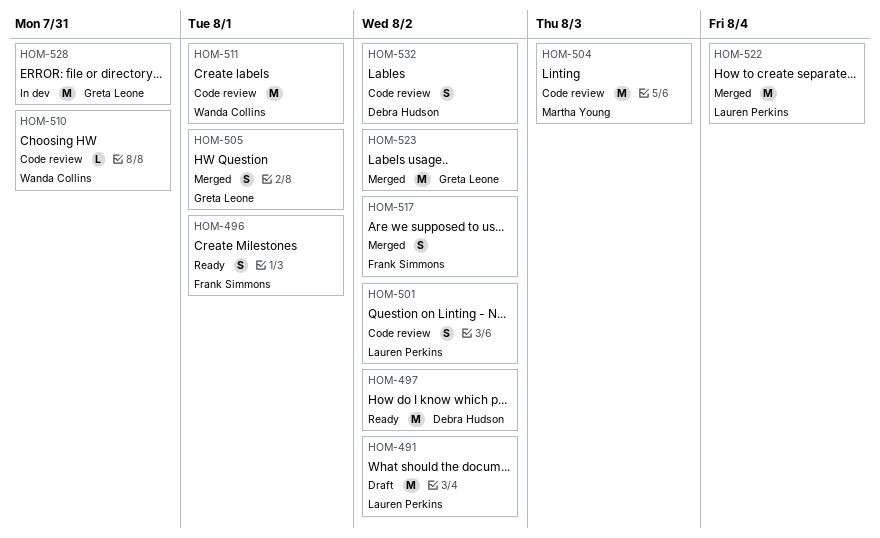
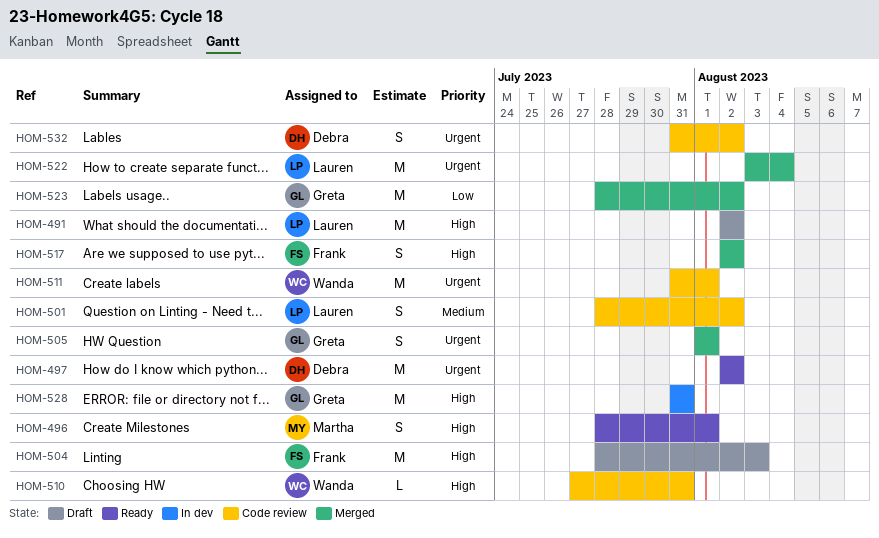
HOM-496, owner: Frank Simmons -> Martha Young
HOM-504, status: Code review -> Draft
HOM-504, owner: Martha Young -> Frank Simmons

